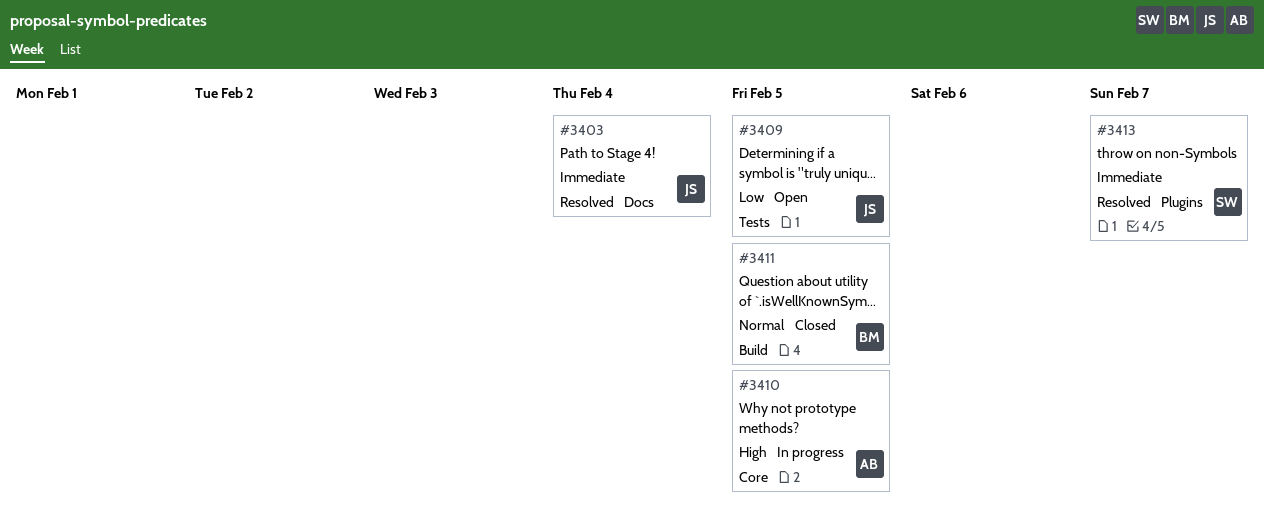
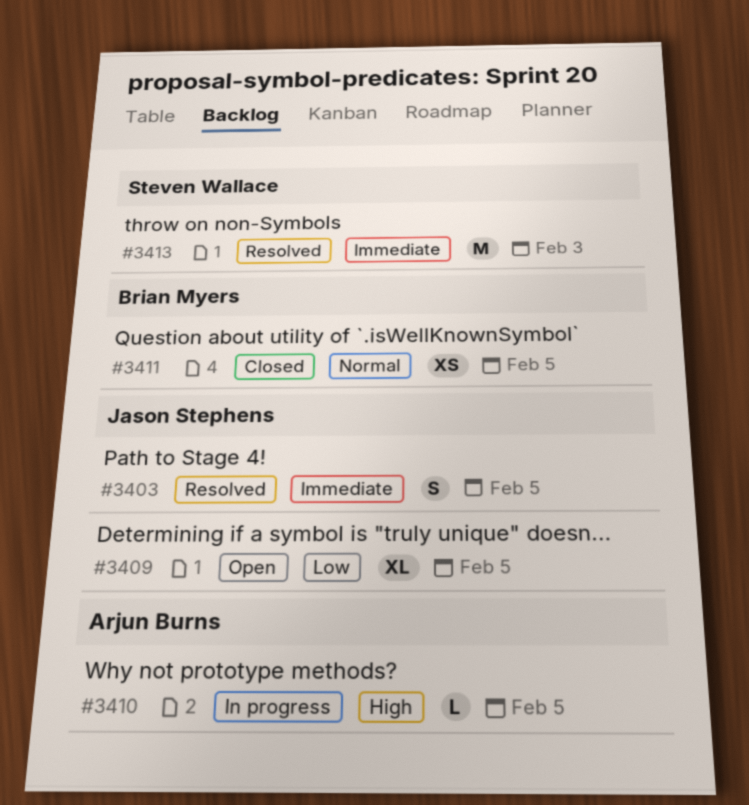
#3403, due: Feb 4 -> Feb 5
#3413, due: Feb 7 -> Feb 3

